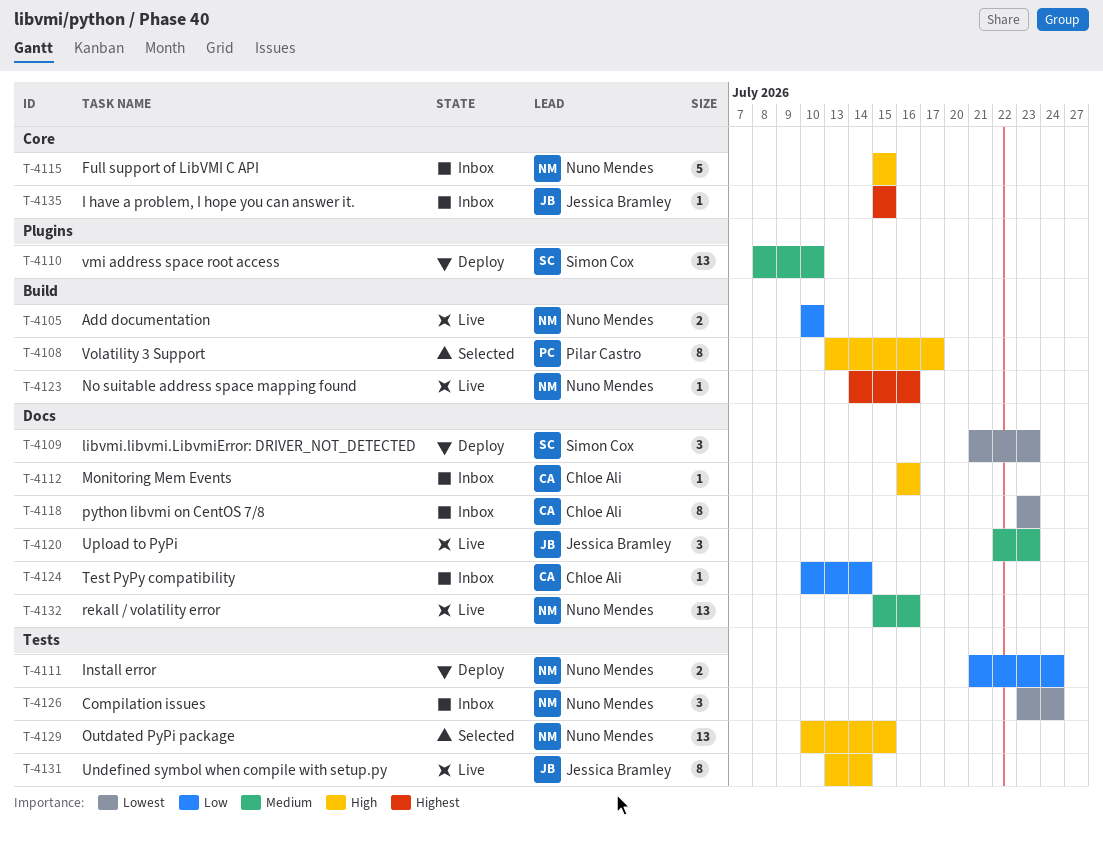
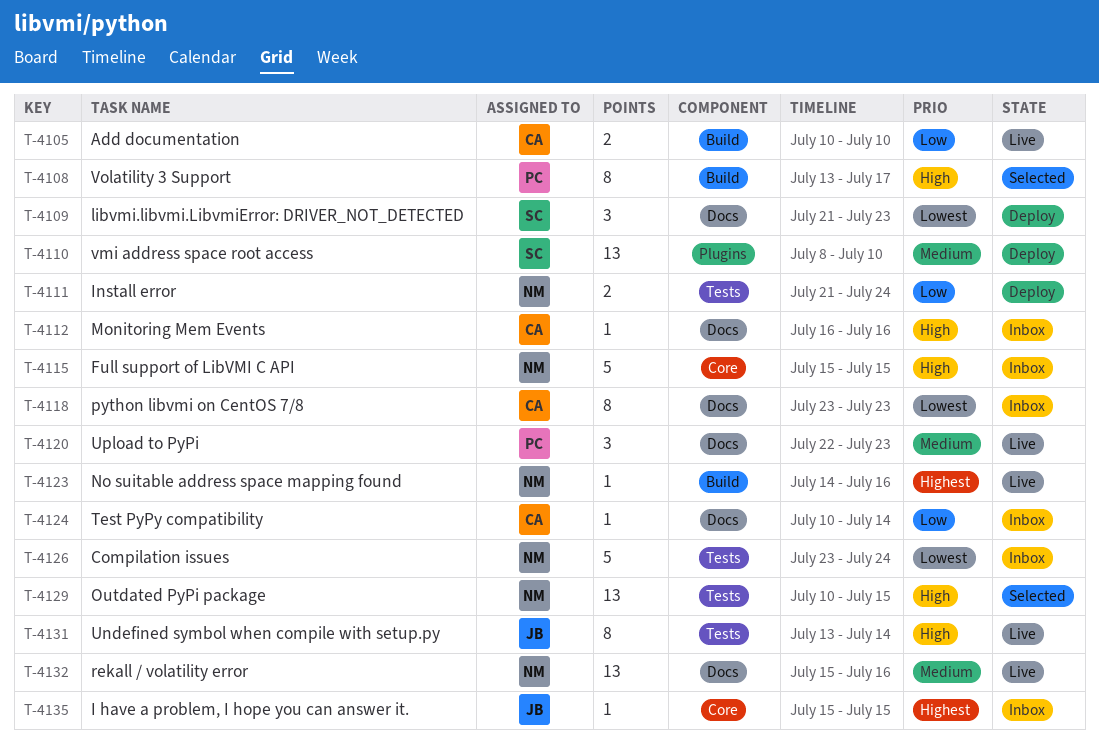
T-4105, owner: Nuno Mendes -> Chloe Ali
T-4120, owner: Jessica Bramley -> Pilar Castro
T-4126, estimate: 3 -> 5

